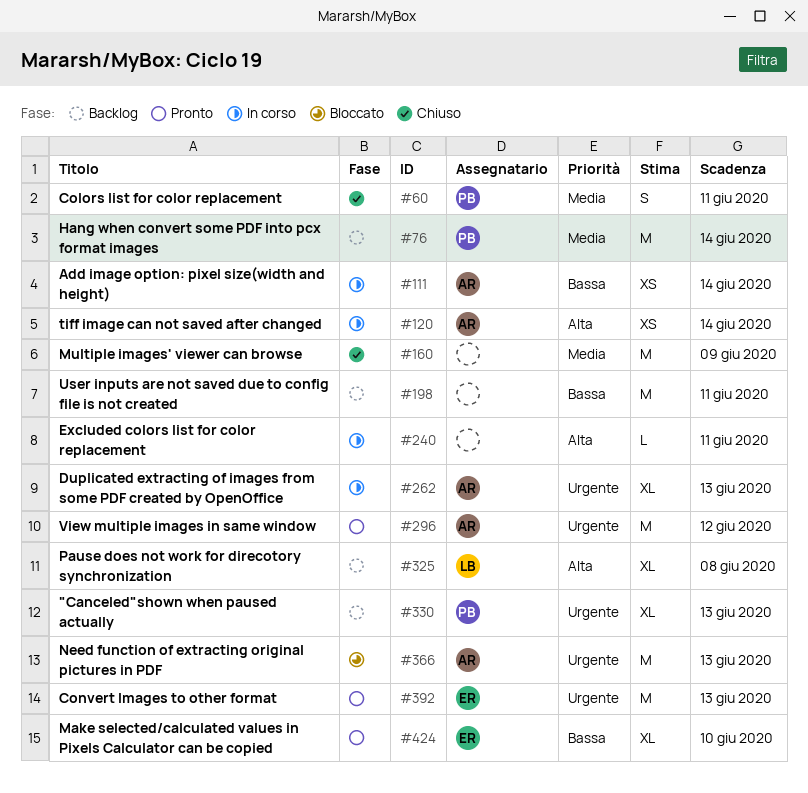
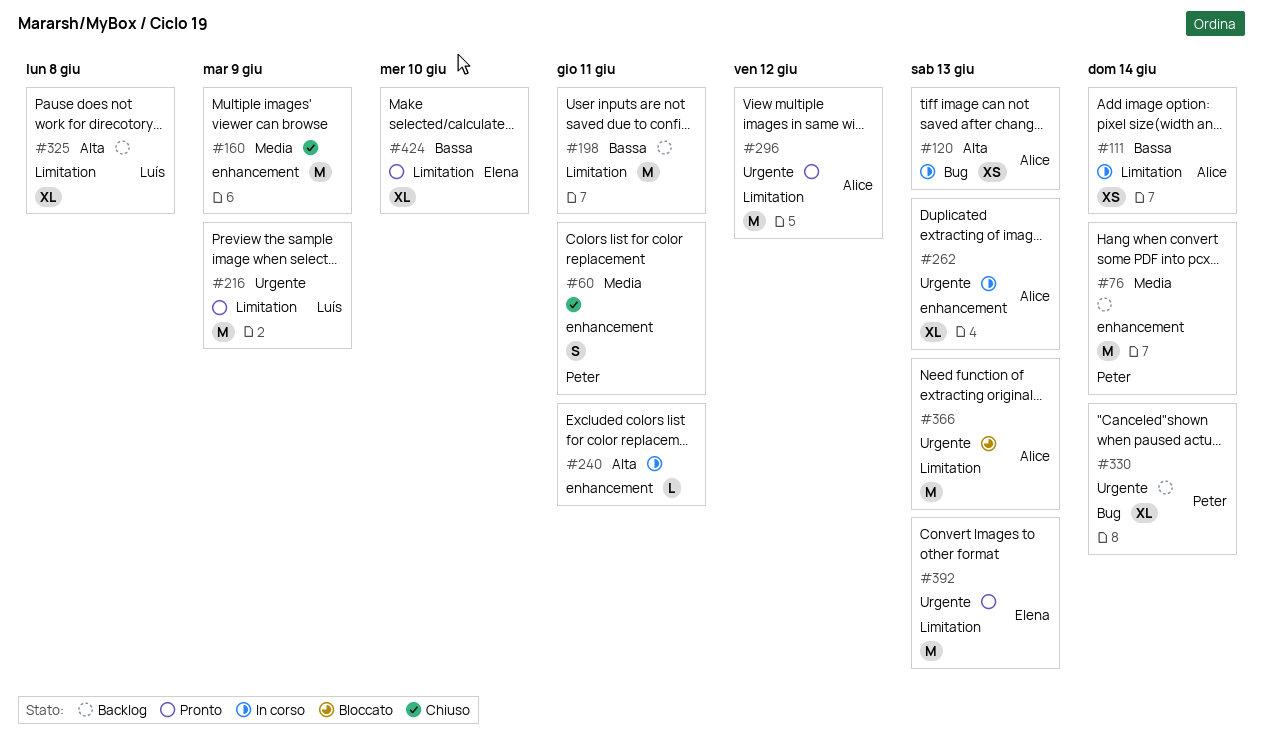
#120, due: Jun 14 -> Jun 13
#216: none -> present
#330, due: Jun 13 -> Jun 14

